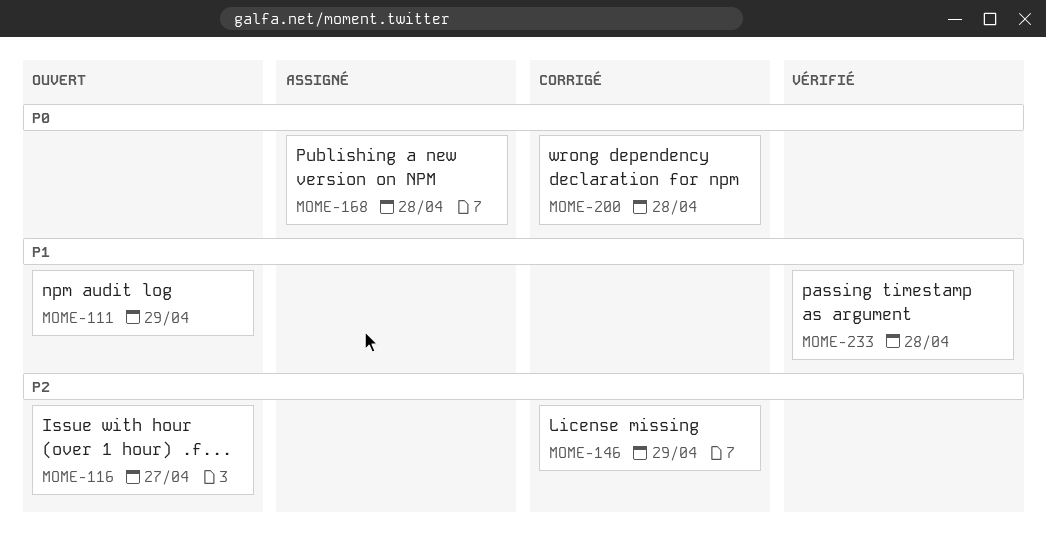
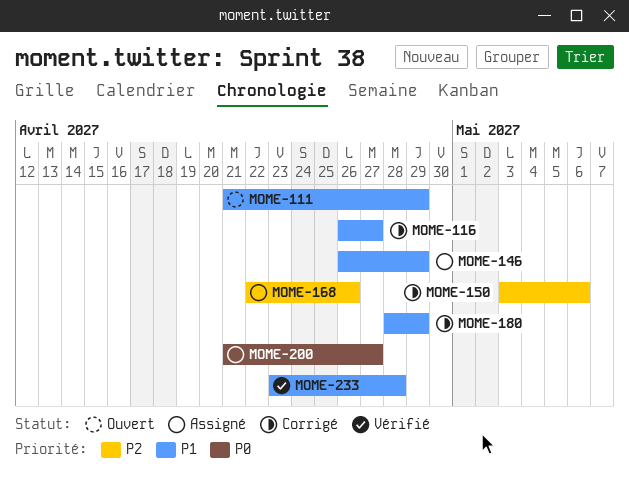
MOME-116, status: Ouvert -> Corrigé
MOME-116, priority: P2 -> P1
MOME-146, status: Corrigé -> Assigné
MOME-146, priority: P2 -> P1
MOME-150: none -> present
MOME-168, priority: P0 -> P2
MOME-168, due: Apr 28 -> Apr 26
MOME-180: none -> present
MOME-200, status: Corrigé -> Assigné
MOME-200, due: Apr 28 -> Apr 27

